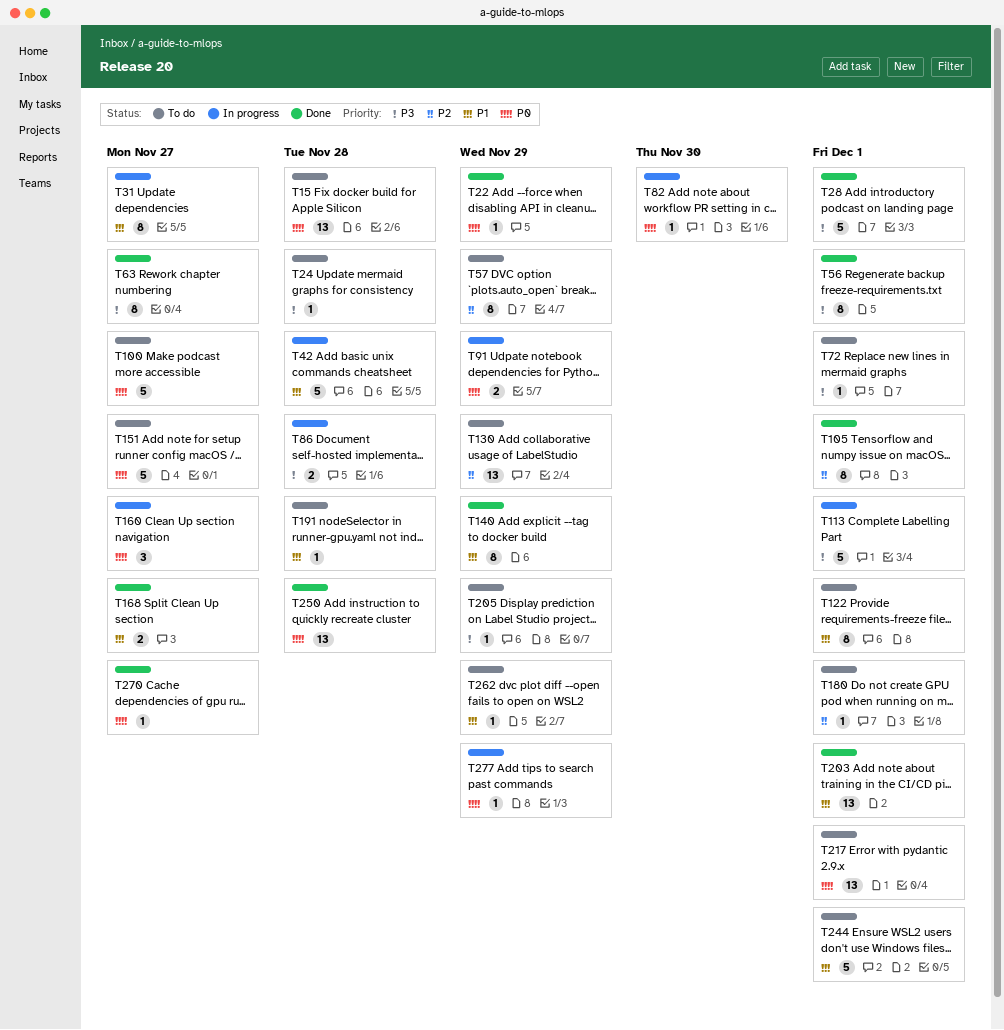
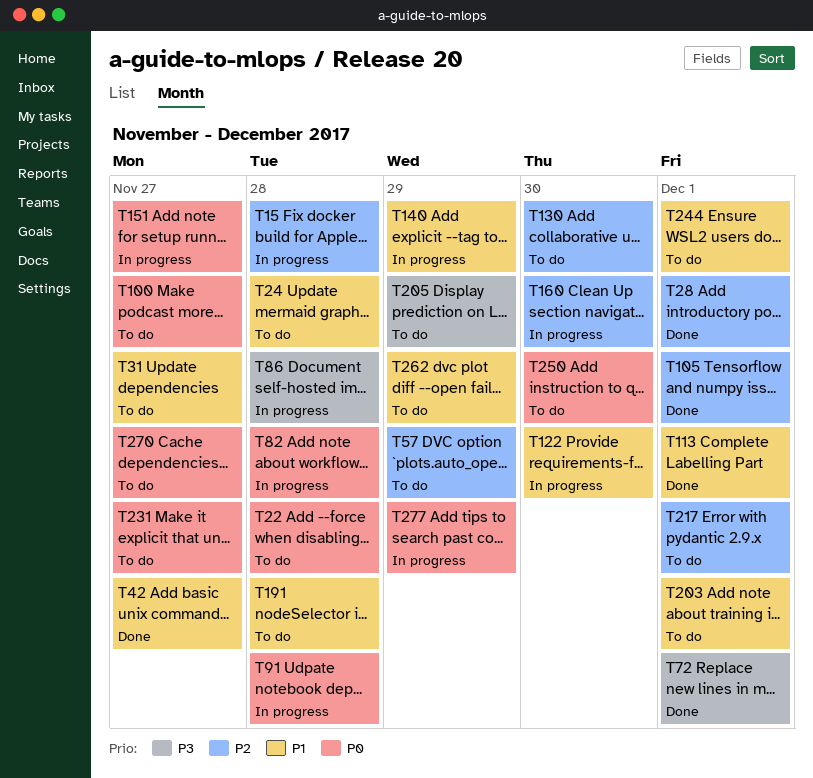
T15, status: To do -> In progress
T15, priority: P0 -> P2
T22, status: Done -> To do
T22, due: Nov 29 -> Nov 28
T24, priority: P3 -> P1
T28, priority: P3 -> P2
T31, status: In progress -> To do
T42, status: In progress -> Done
T42, due: Nov 28 -> Nov 27
T56: present -> none
T63: present -> none
T72, status: To do -> Done
T82, due: Nov 30 -> Nov 28
T91, due: Nov 29 -> Nov 28
T113, status: In progress -> Done
T113, priority: P3 -> P1
T122, status: To do -> In progress
T122, due: Dec 1 -> Nov 30
T130, due: Nov 29 -> Nov 30
T140, status: Done -> In progress
T151, status: To do -> In progress
T160, priority: P0 -> P2
T160, due: Nov 27 -> Nov 30
T168: present -> none
T180: present -> none
T203, status: Done -> To do
T217, priority: P0 -> P2
T231: none -> present
T250, status: Done -> To do
T250, due: Nov 28 -> Nov 30
T270, status: Done -> To do

